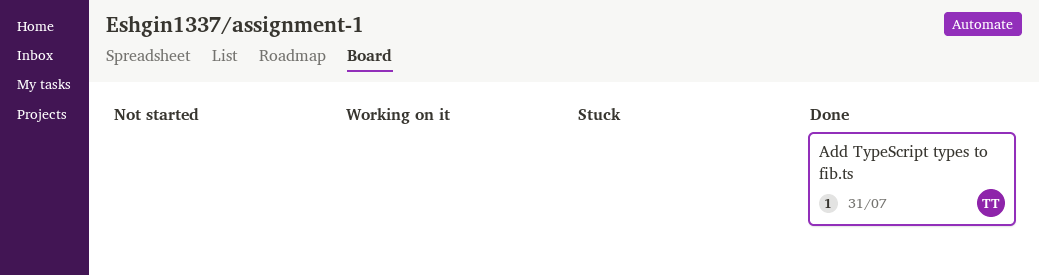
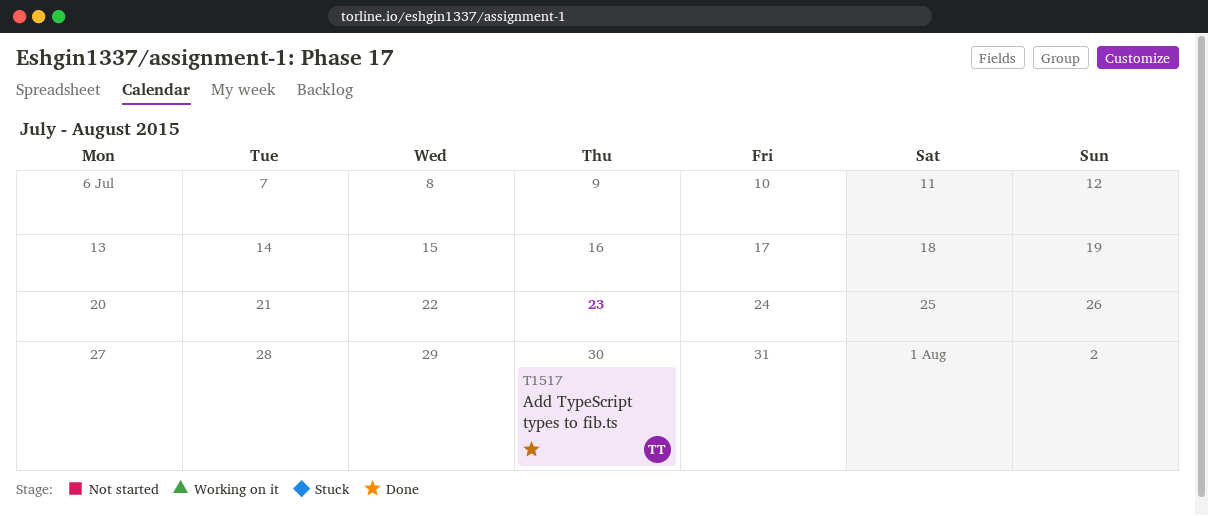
Add TypeScript types to fib.ts, due: Jul 31 -> Jul 30

